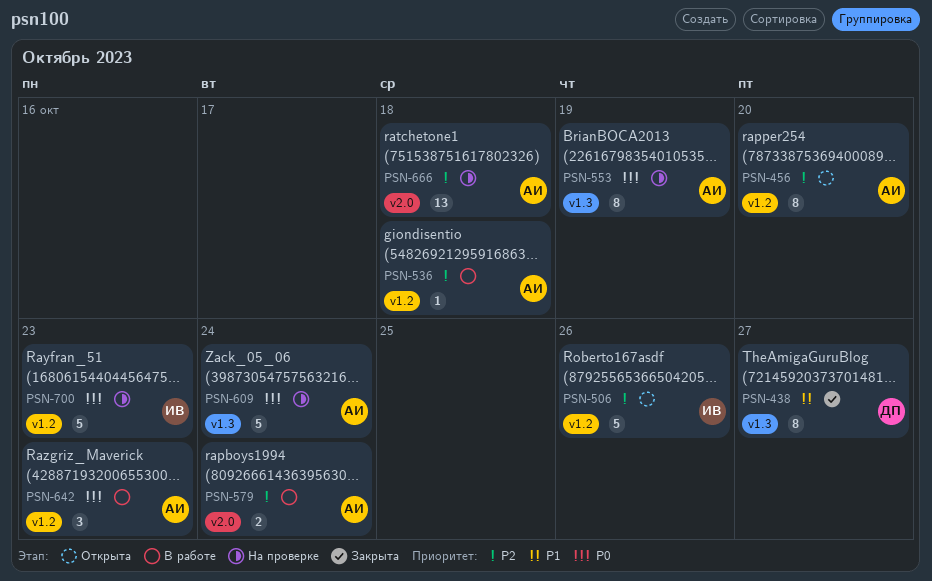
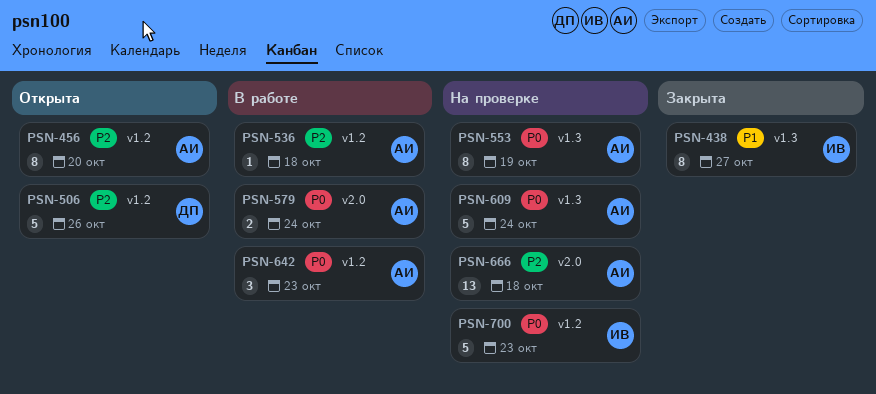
PSN-438, owner: ДП -> ИВ
PSN-506, owner: ИВ -> ДП
PSN-579, priority: P2 -> P0

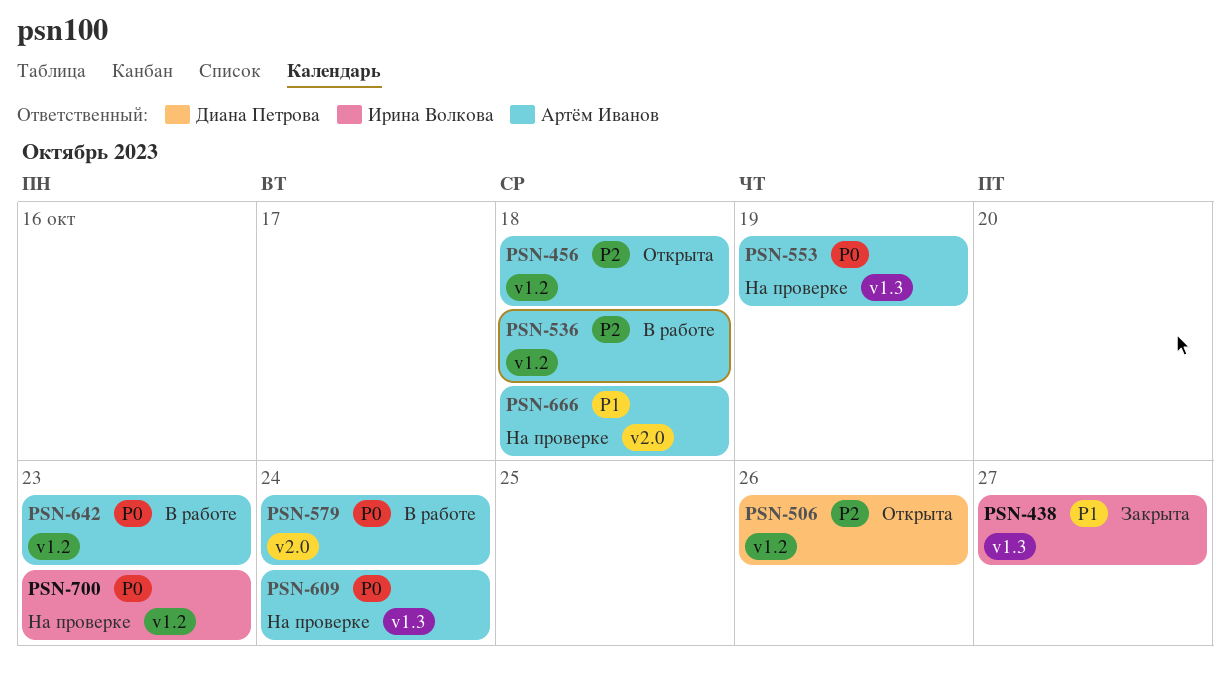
PSN-456, due: Oct 20 -> Oct 18
PSN-666, priority: P2 -> P1

